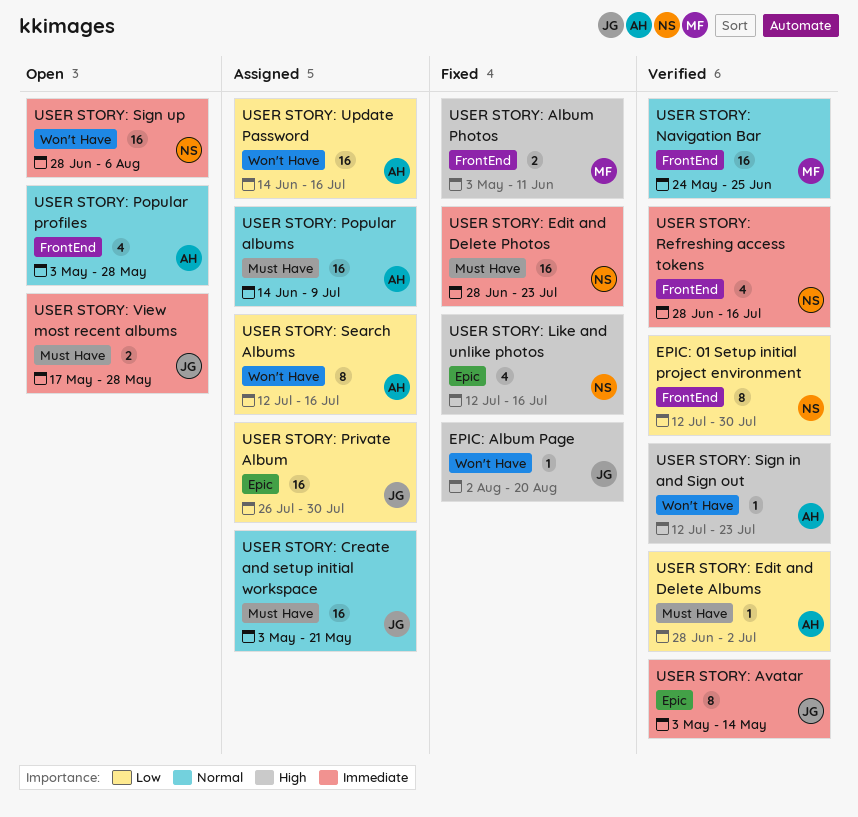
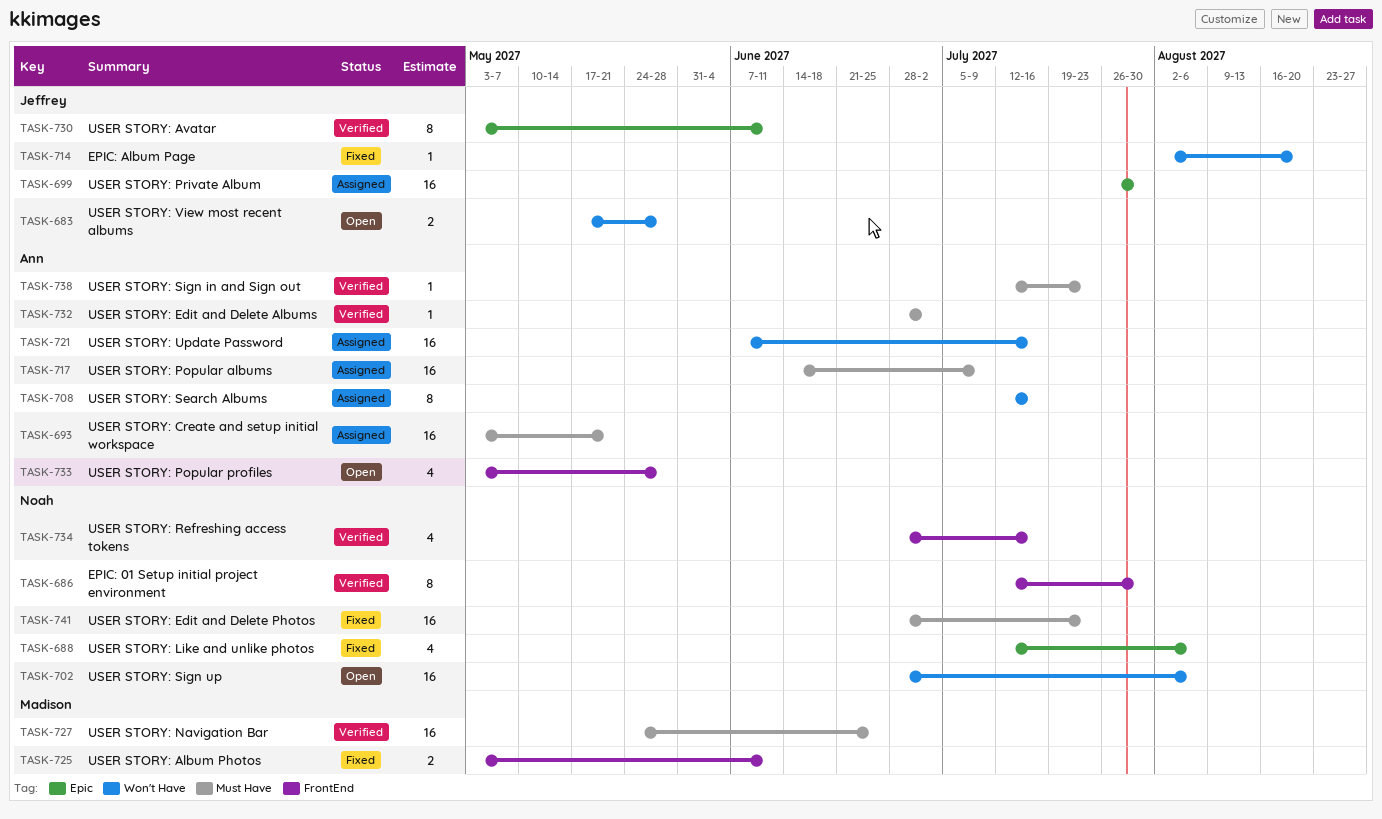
USER STORY: Avatar, due: May 14 -> Jun 11
USER STORY: Create and setup initial workspace, owner: Jeffrey -> Ann
USER STORY: Like and unlike photos, due: Jul 16 -> Aug 6
USER STORY: Navigation Bar, label: FrontEnd -> Must Have
USER STORY: Sign in and Sign out, label: Won't Have -> Must Have
USER STORY: Update Password, start: Jun 14 -> Jun 7
USER STORY: View most recent albums, label: Must Have -> Won't Have

